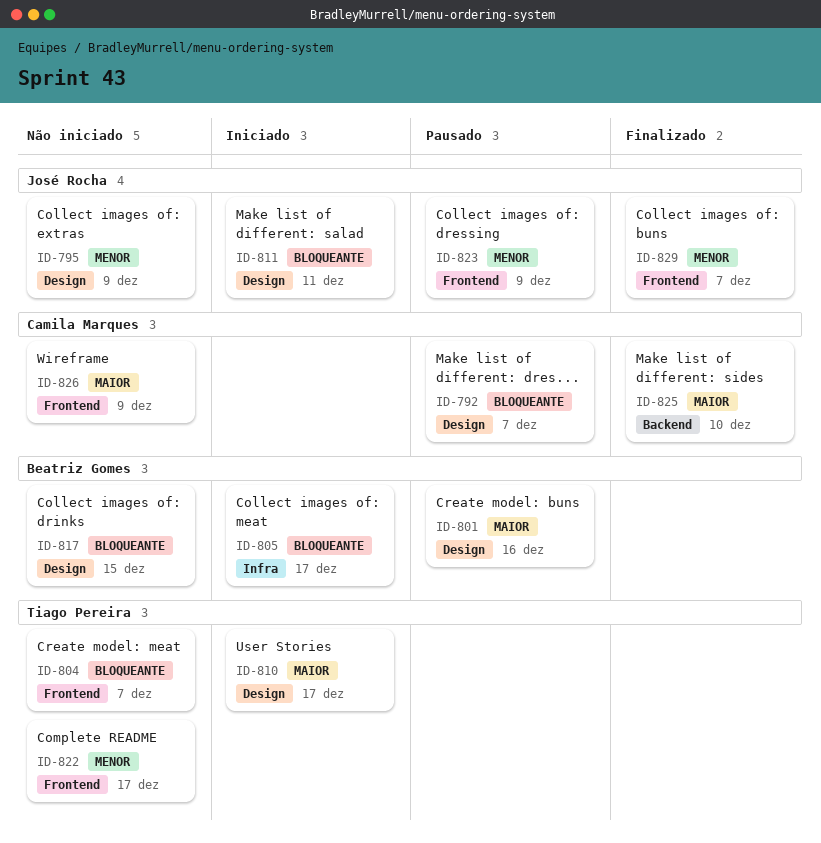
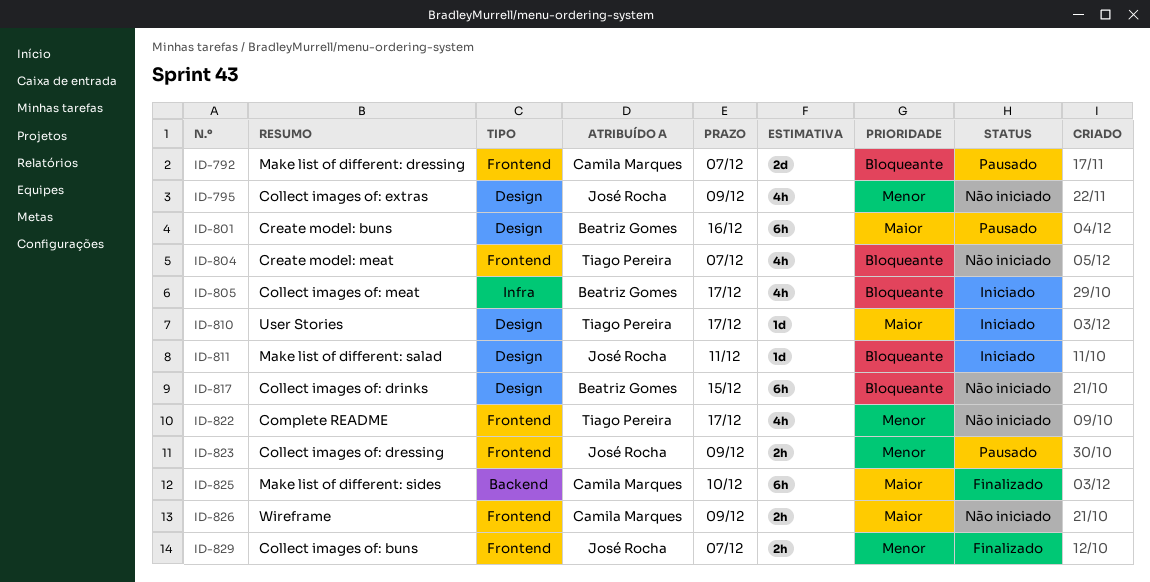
ID-792, label: Design -> Frontend

